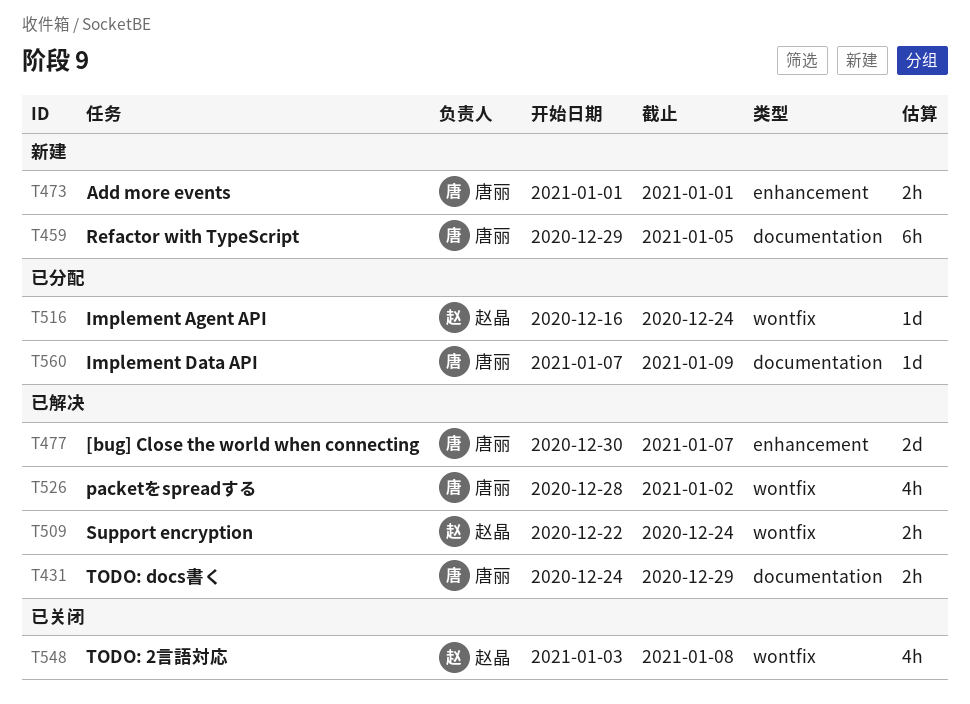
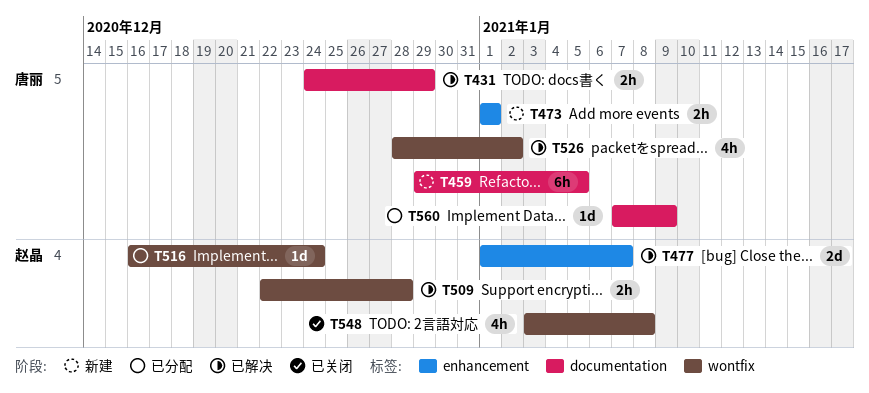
T477, owner: 唐丽 -> 赵晶
T477, start: Dec 30 -> Jan 1
T509, due: Dec 24 -> Dec 28

